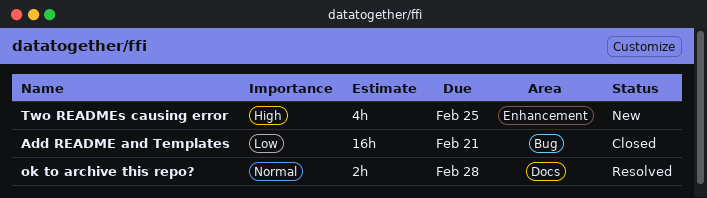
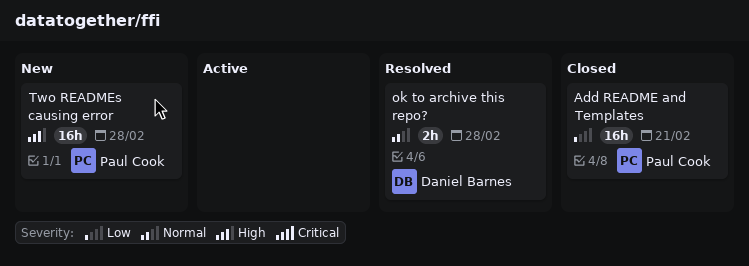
Two READMEs causing error, estimate: 4h -> 16h
Two READMEs causing error, due: Feb 25 -> Feb 28

